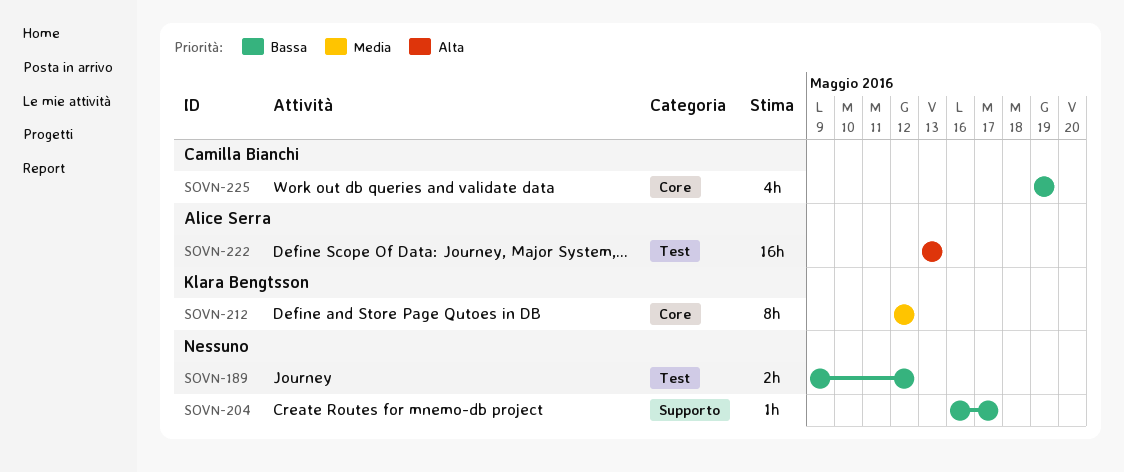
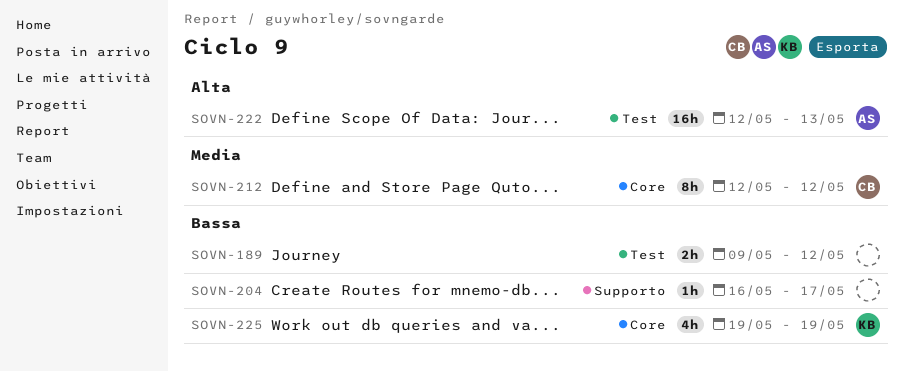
SOVN-212, owner: Klara Bengtsson -> Camilla Bianchi
SOVN-222, start: May 13 -> May 12
SOVN-225, owner: Camilla Bianchi -> Klara Bengtsson

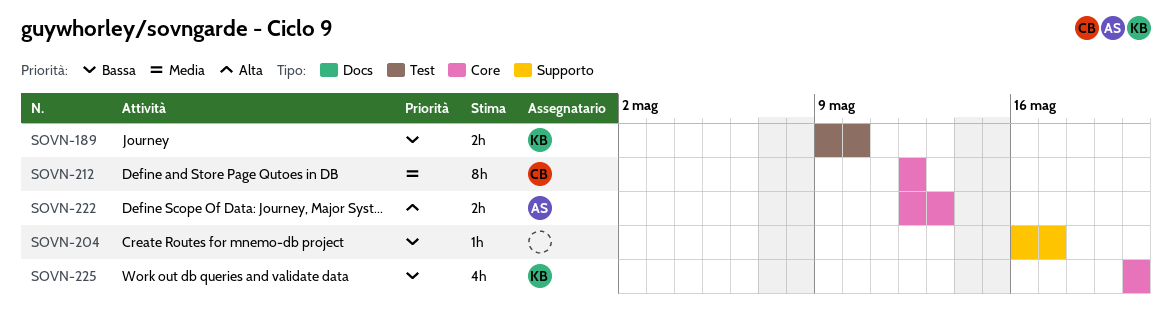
SOVN-189, owner: none -> KB
SOVN-189, due: May 12 -> May 10
SOVN-222, label: Test -> Core
SOVN-222, estimate: 16h -> 2h
SOVN-225, start: May 19 -> May 20
SOVN-225, due: May 19 -> May 20

